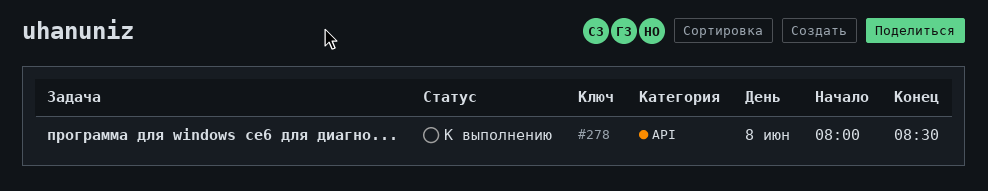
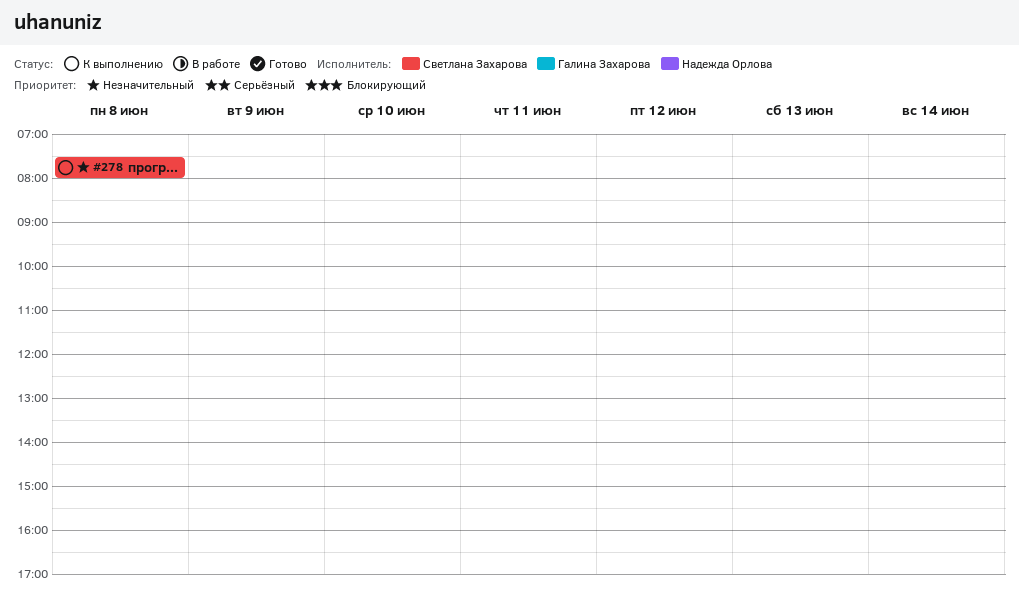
#278, begins: 08:00 -> 07:30
#278, ends: 08:30 -> 08:00

